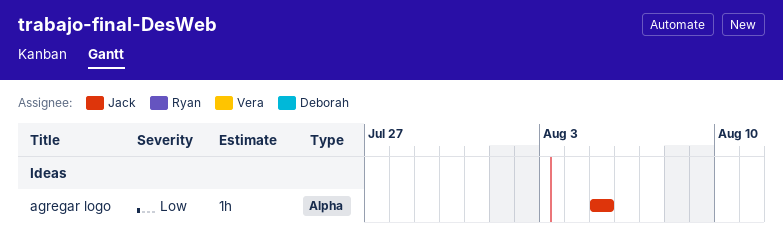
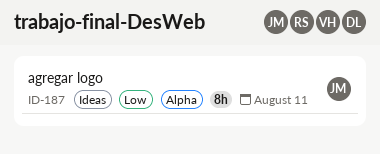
agregar logo, estimate: 1h -> 8h
agregar logo, due: Aug 5 -> Aug 11

